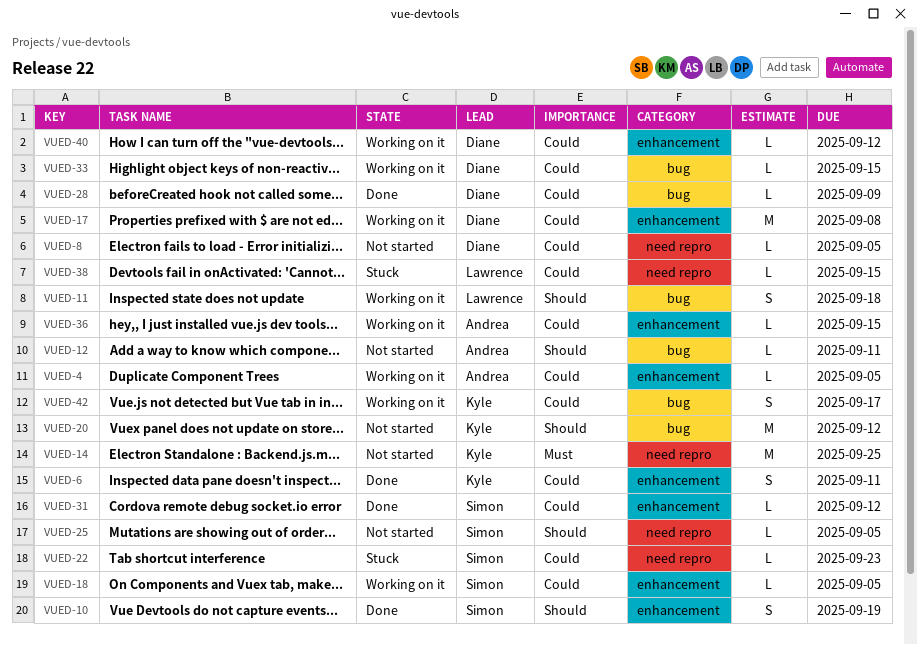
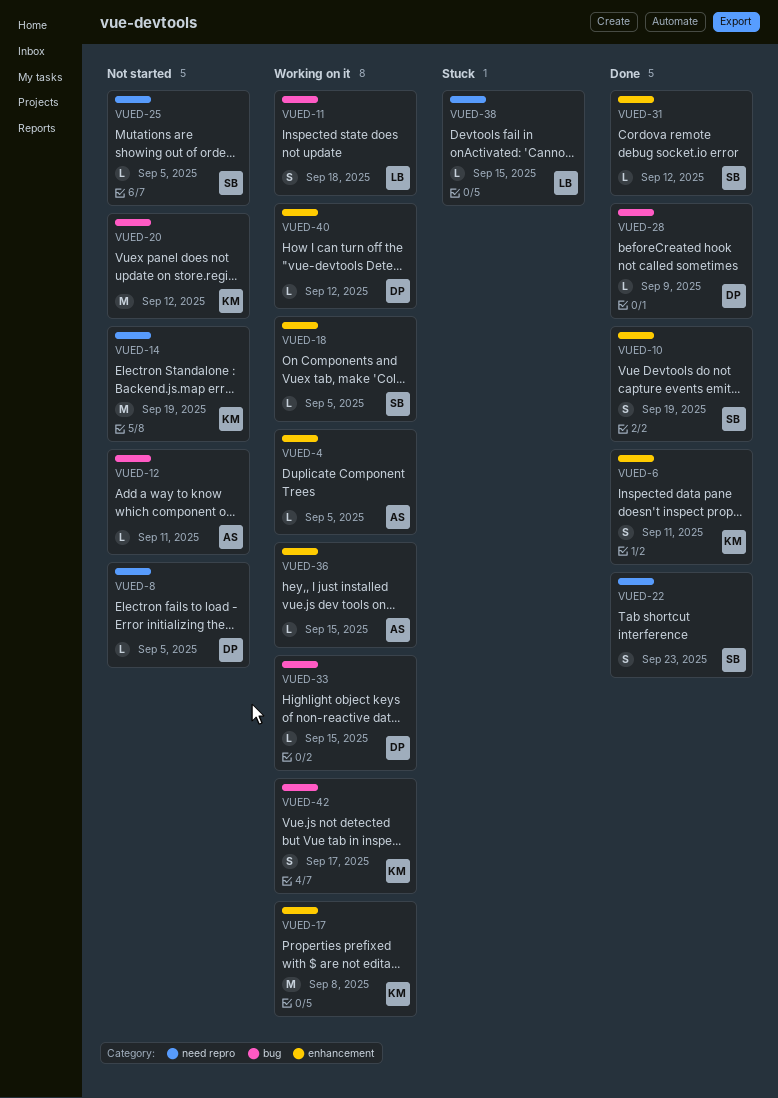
VUED-14, due: Sep 25 -> Sep 19
VUED-17, owner: Diane -> Kyle
VUED-22, status: Stuck -> Done
VUED-22, estimate: L -> S

